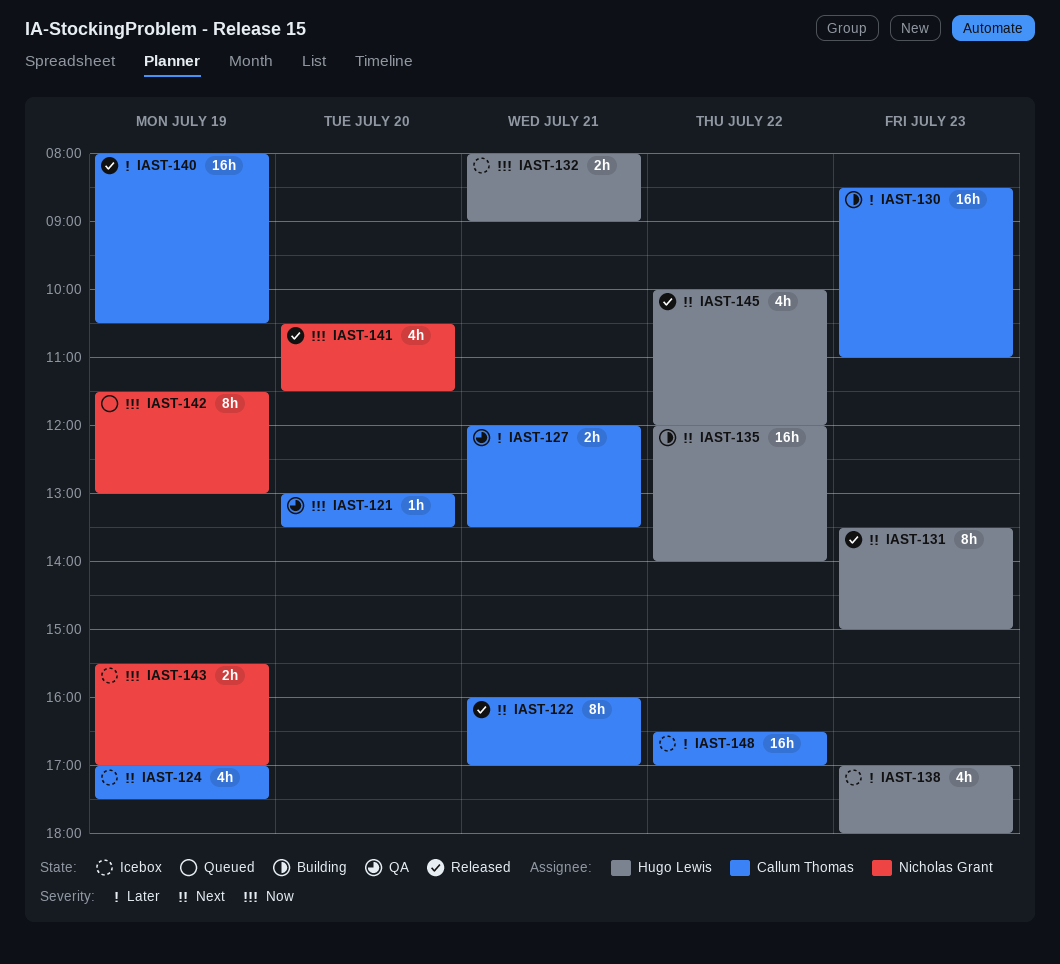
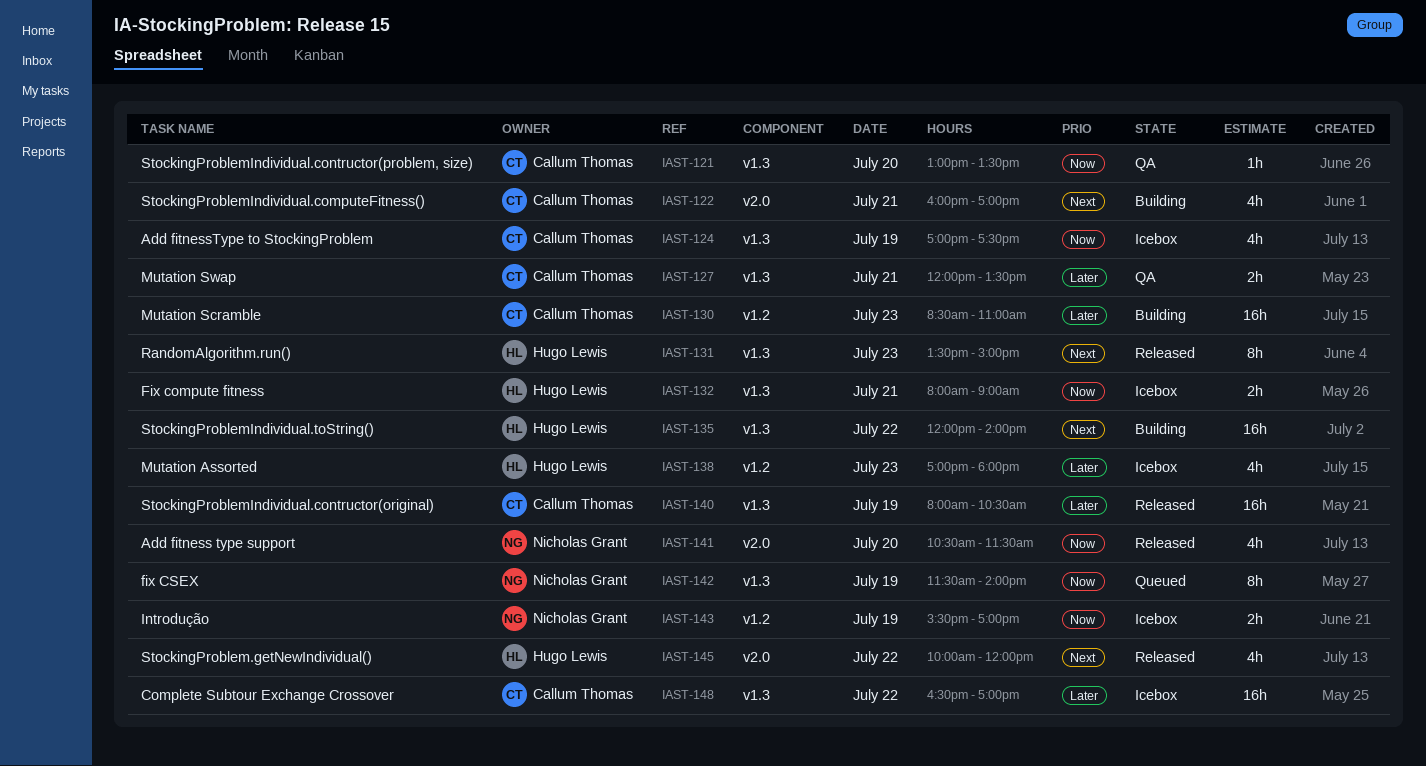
IAST-122, status: Released -> Building
IAST-122, estimate: 8h -> 4h
IAST-124, priority: Next -> Now
IAST-142, ends: 13:00 -> 14:00

